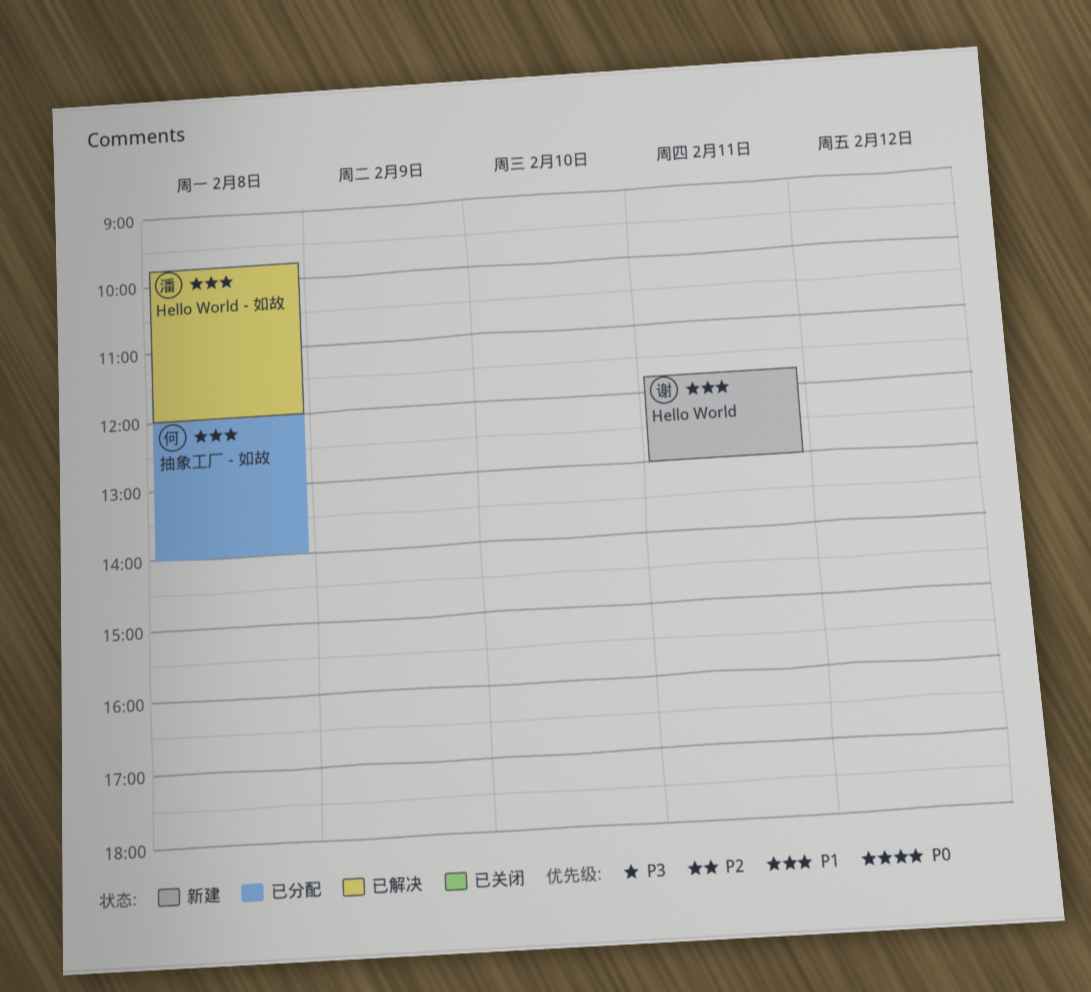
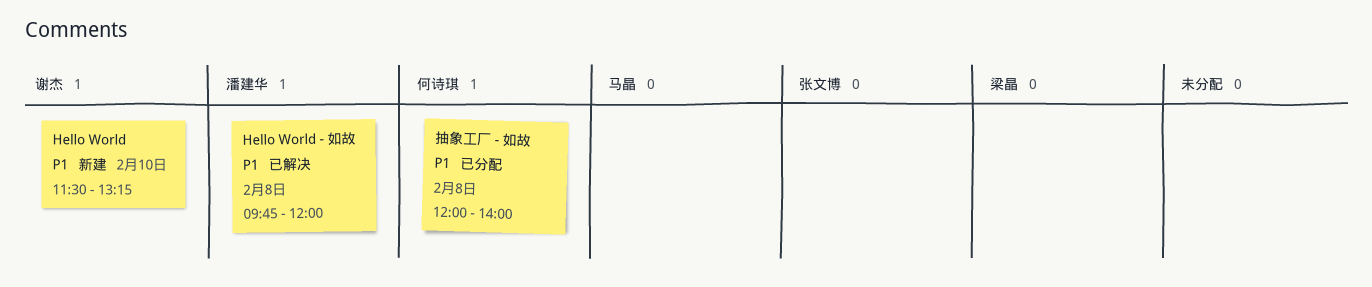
Hello World, day: Feb 11 -> Feb 10
Hello World, begins: 11:45 -> 11:30
Hello World, ends: 13:00 -> 13:15

